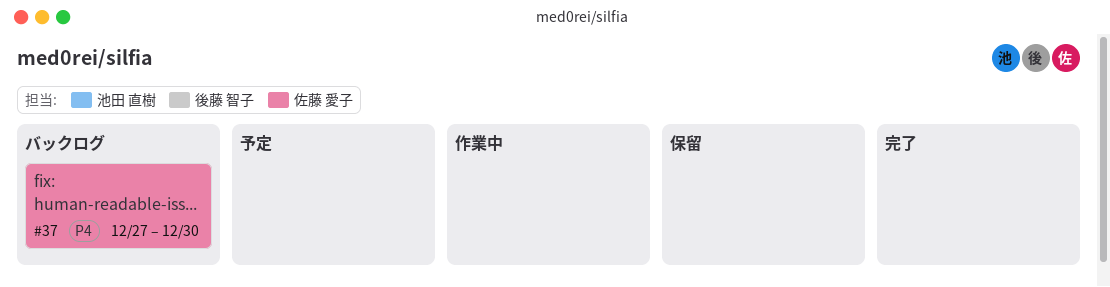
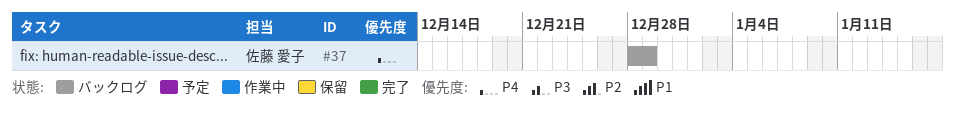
#37, start: Dec 27 -> Dec 28
#37, due: Dec 30 -> Dec 29

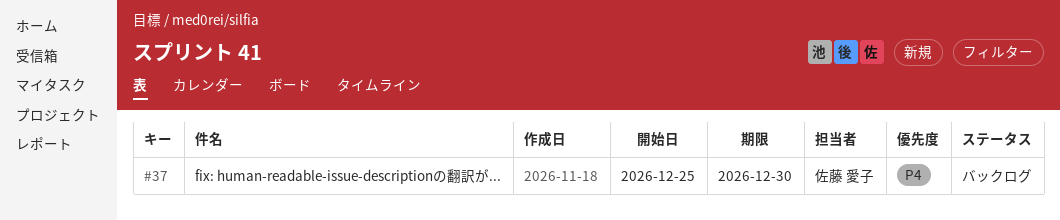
#37, start: Dec 28 -> Dec 25
#37, due: Dec 29 -> Dec 30

